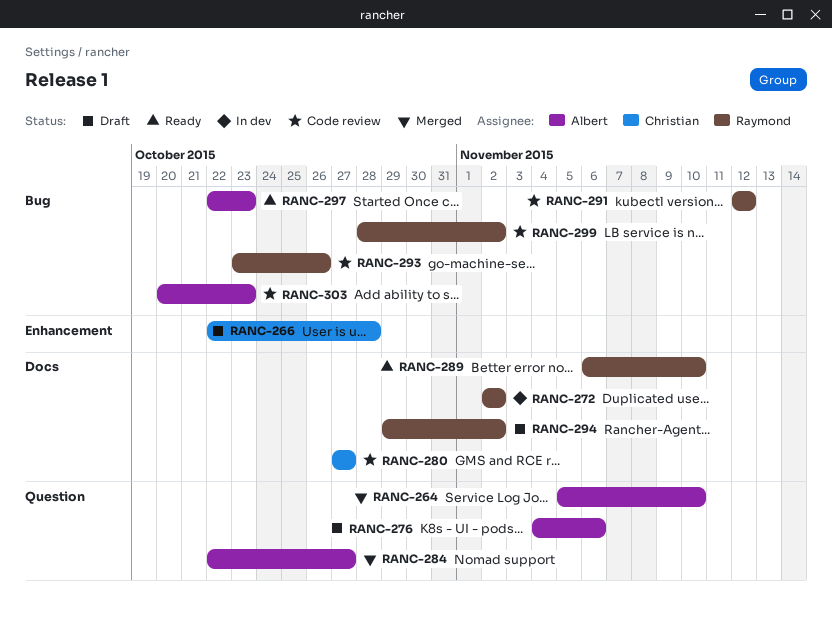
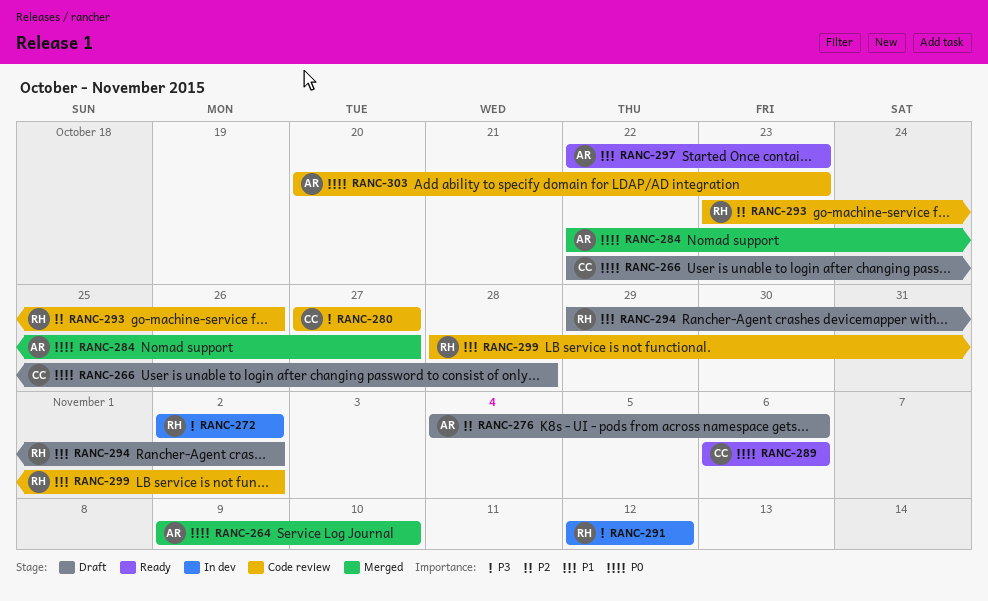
RANC-264, start: Nov 5 -> Nov 9
RANC-289, owner: Raymond -> Christian
RANC-289, due: Nov 10 -> Nov 6
RANC-291, status: Code review -> In dev

